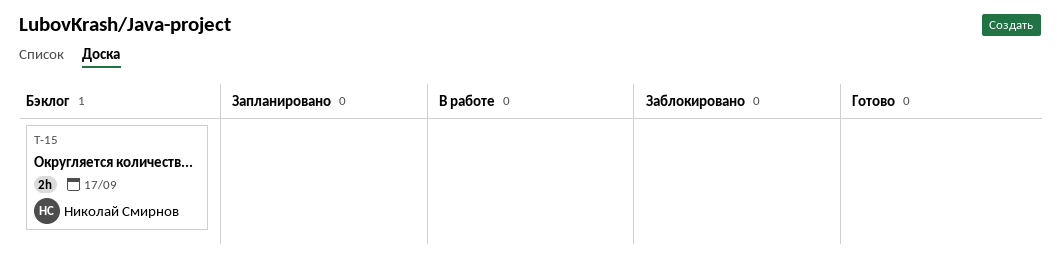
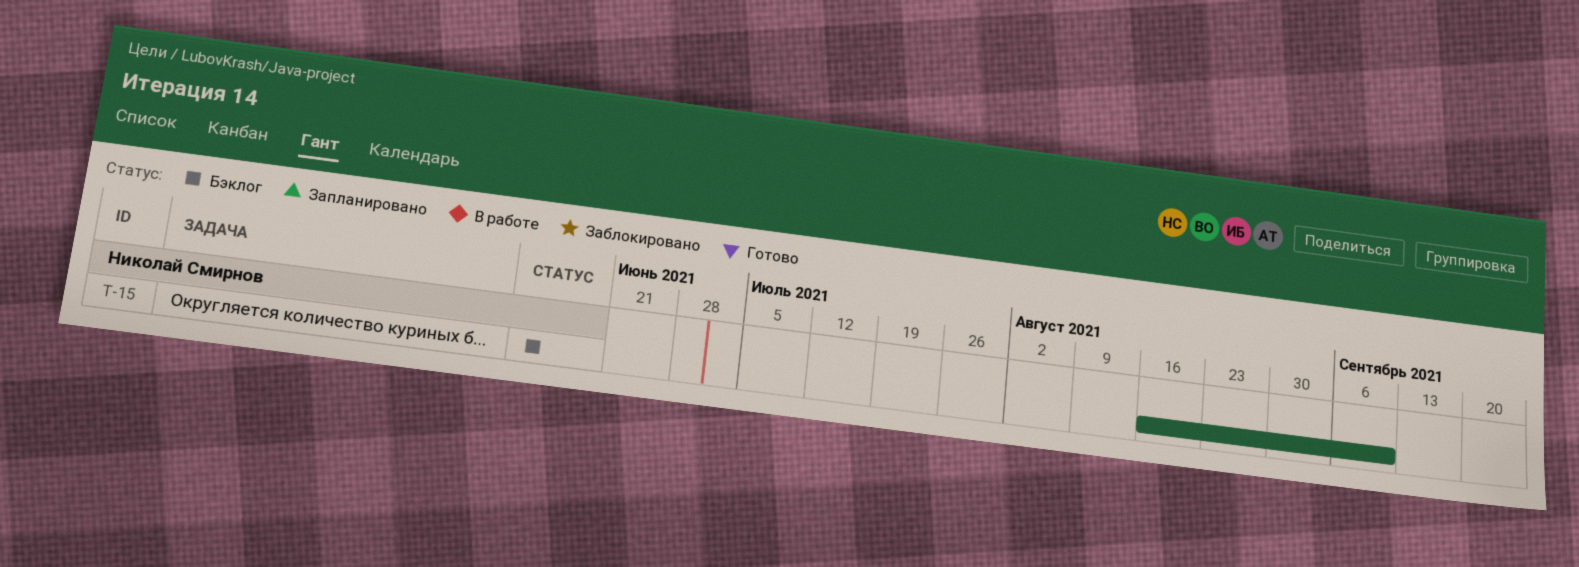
T-15, due: Sep 17 -> Sep 10

